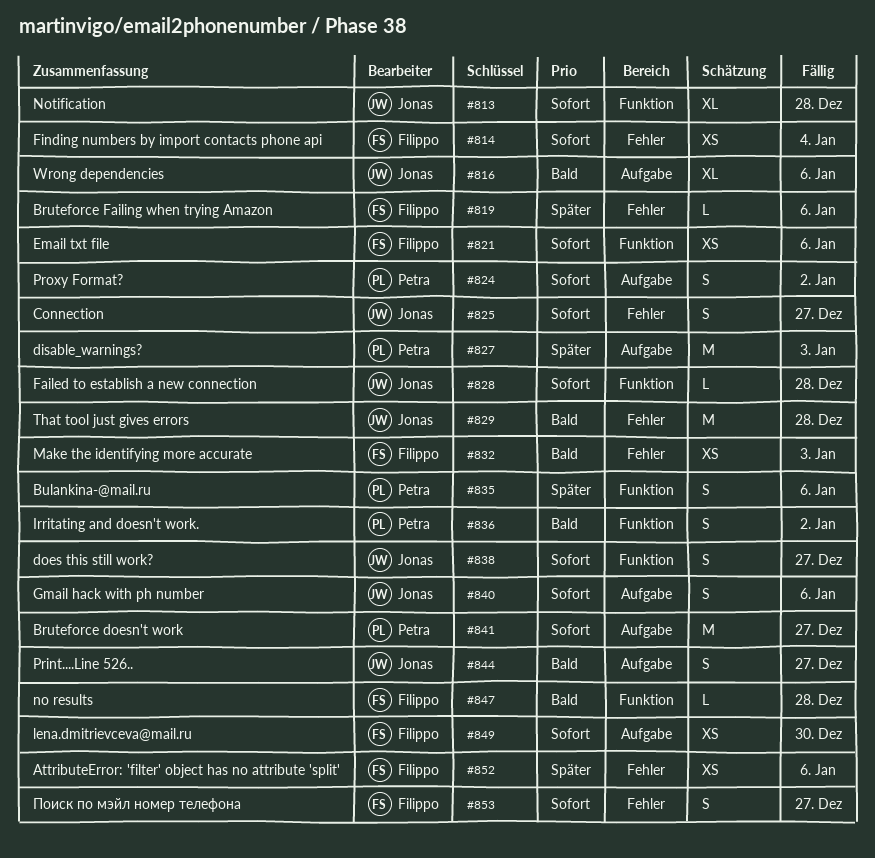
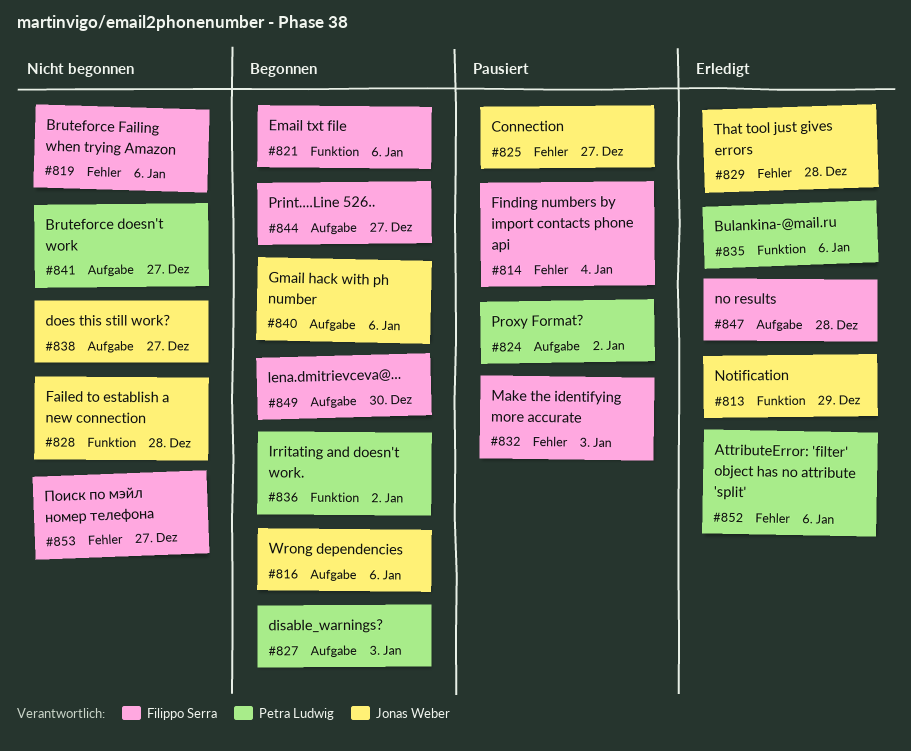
#813, due: Dec 28 -> Dec 29
#838, label: Funktion -> Aufgabe
#844, owner: Jonas Weber -> Filippo Serra
#847, label: Funktion -> Aufgabe
#852, owner: Filippo Serra -> Petra Ludwig

